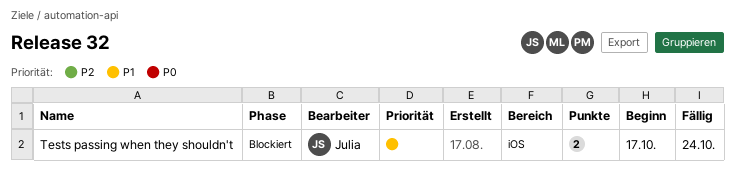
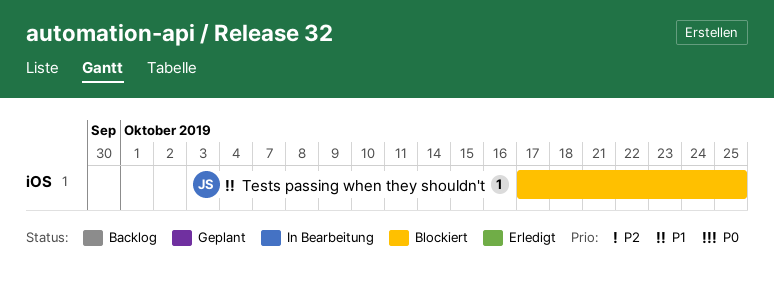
Tests passing when they shouldn't, estimate: 2 -> 1
Tests passing when they shouldn't, due: Oct 24 -> Oct 25

